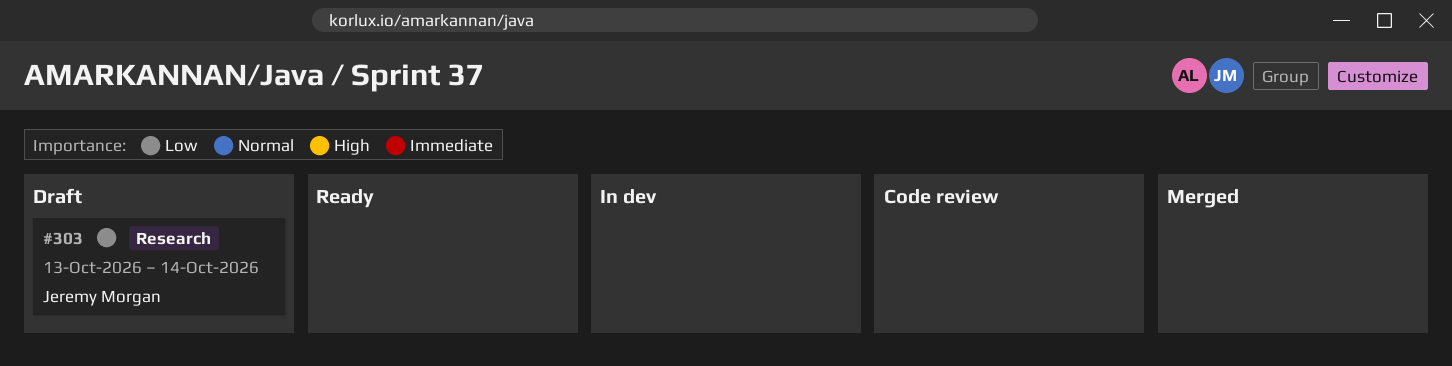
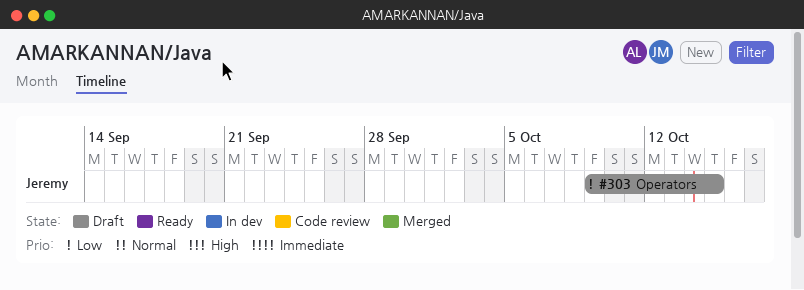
#303, start: Oct 13 -> Oct 9
#303, due: Oct 14 -> Oct 15

